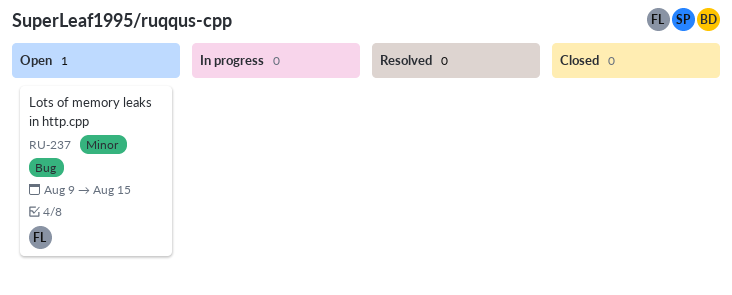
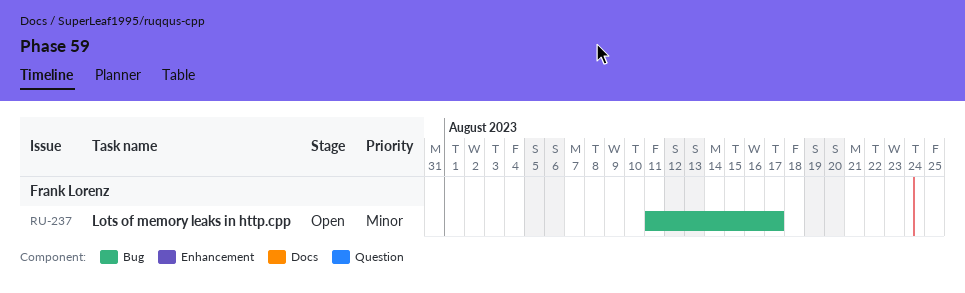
RU-237, start: Aug 9 -> Aug 11
RU-237, due: Aug 15 -> Aug 17

